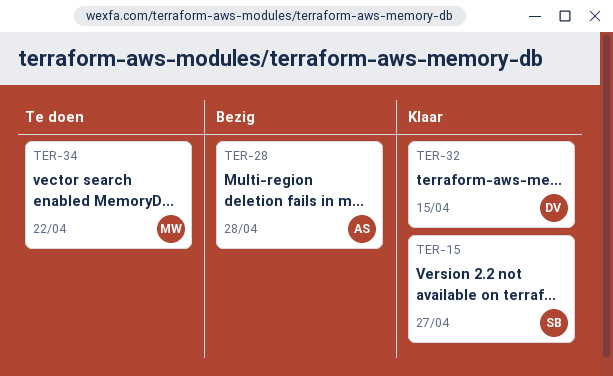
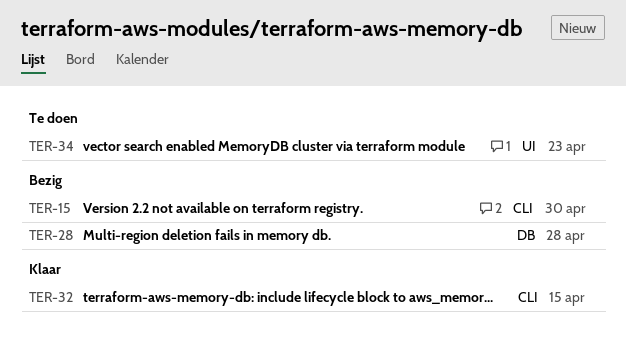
TER-15, status: Klaar -> Bezig
TER-15, due: Apr 27 -> Apr 30
TER-34, due: Apr 22 -> Apr 23

